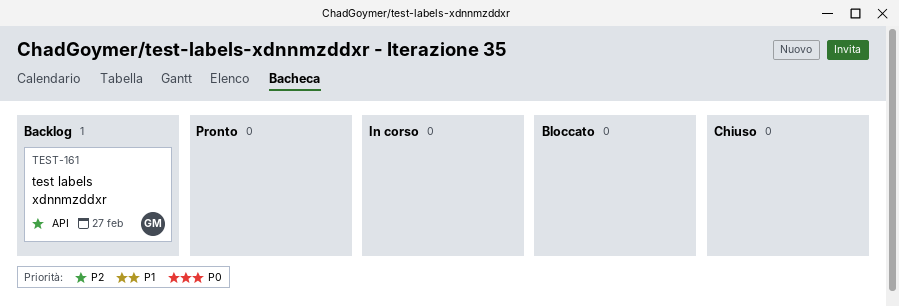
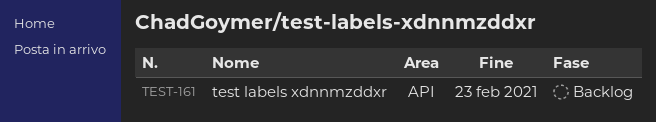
TEST-161, due: Feb 27 -> Feb 23

